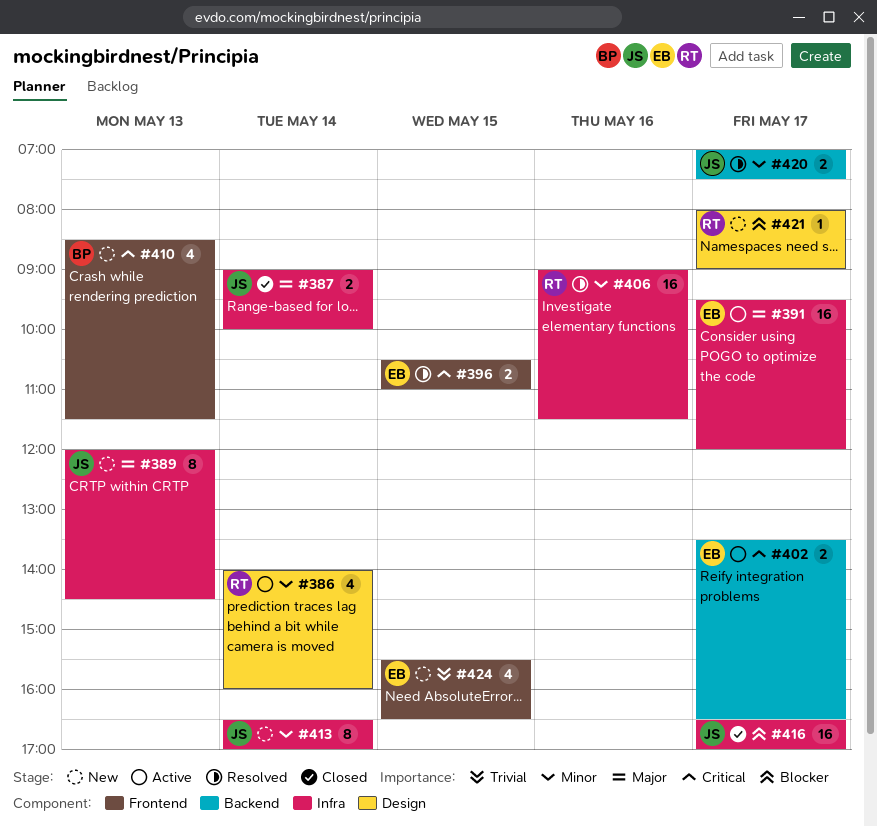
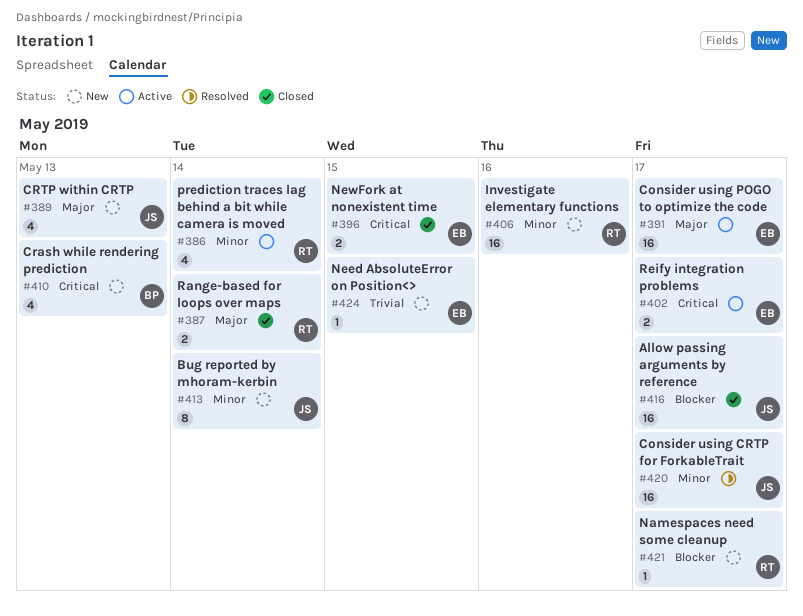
#387, owner: JS -> RT
#389, estimate: 8 -> 4
#396, status: Resolved -> Closed
#406, status: Resolved -> New
#420, estimate: 2 -> 16
#424, estimate: 4 -> 1

